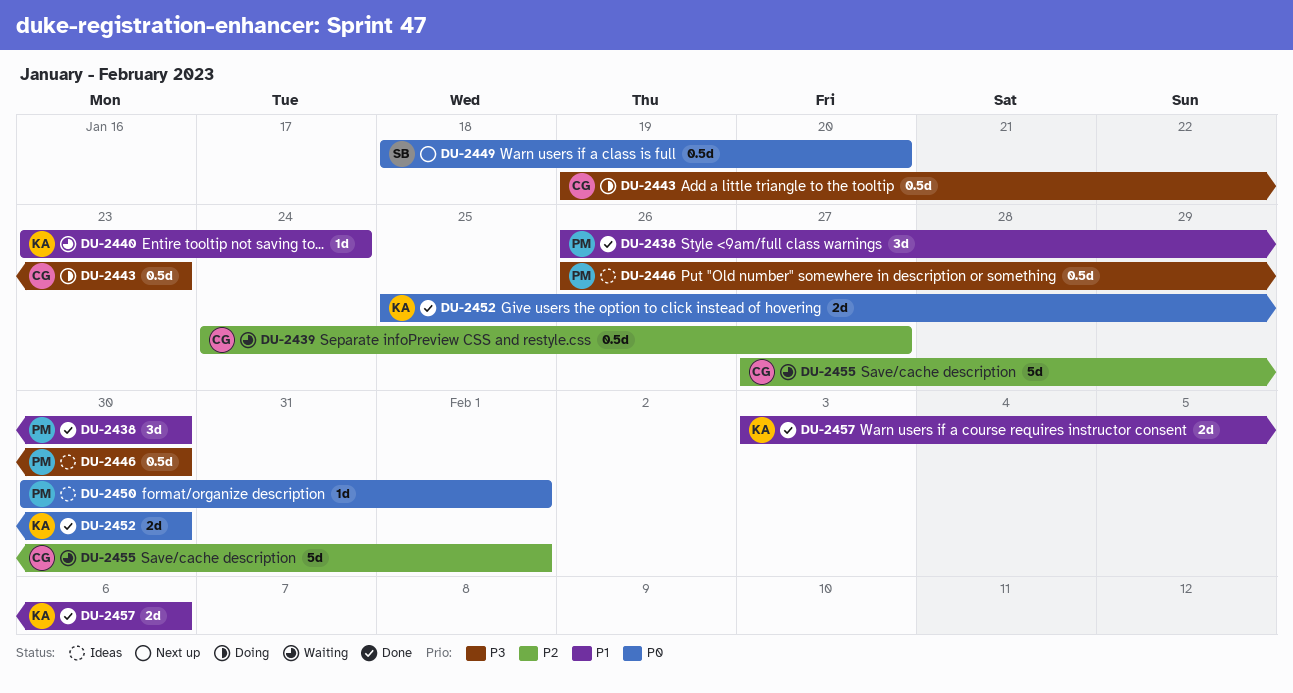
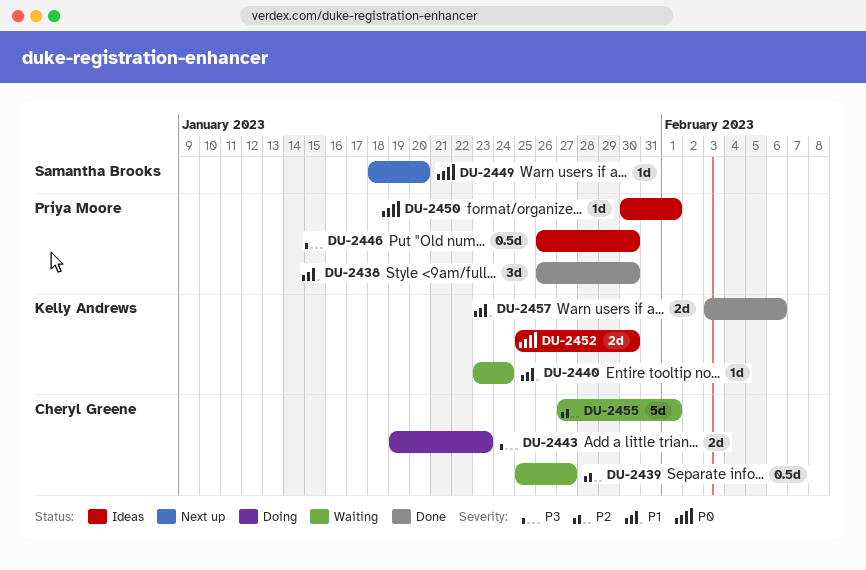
DU-2439, start: Jan 24 -> Jan 25
DU-2443, estimate: 0.5d -> 2d
DU-2449, estimate: 0.5d -> 1d
DU-2452, status: Done -> Ideas

